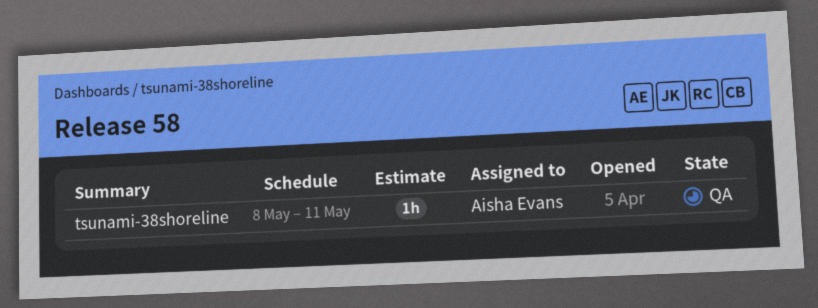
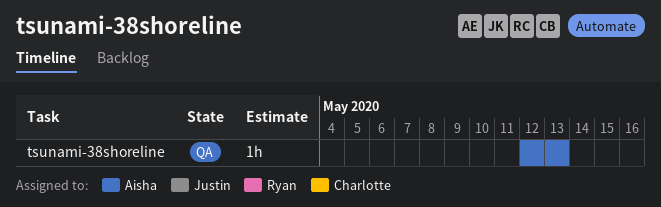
tsunami-38shoreline, start: May 8 -> May 12
tsunami-38shoreline, due: May 11 -> May 13

